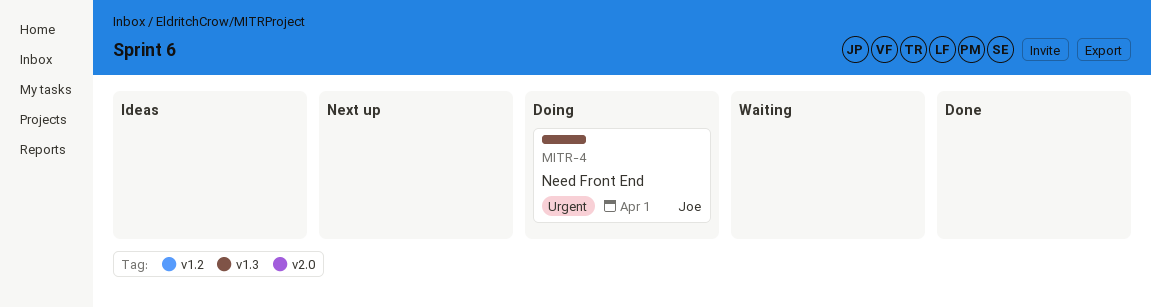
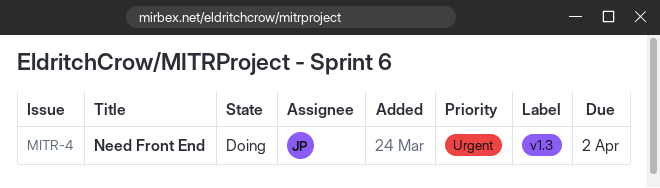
MITR-4, due: Apr 1 -> Apr 2

